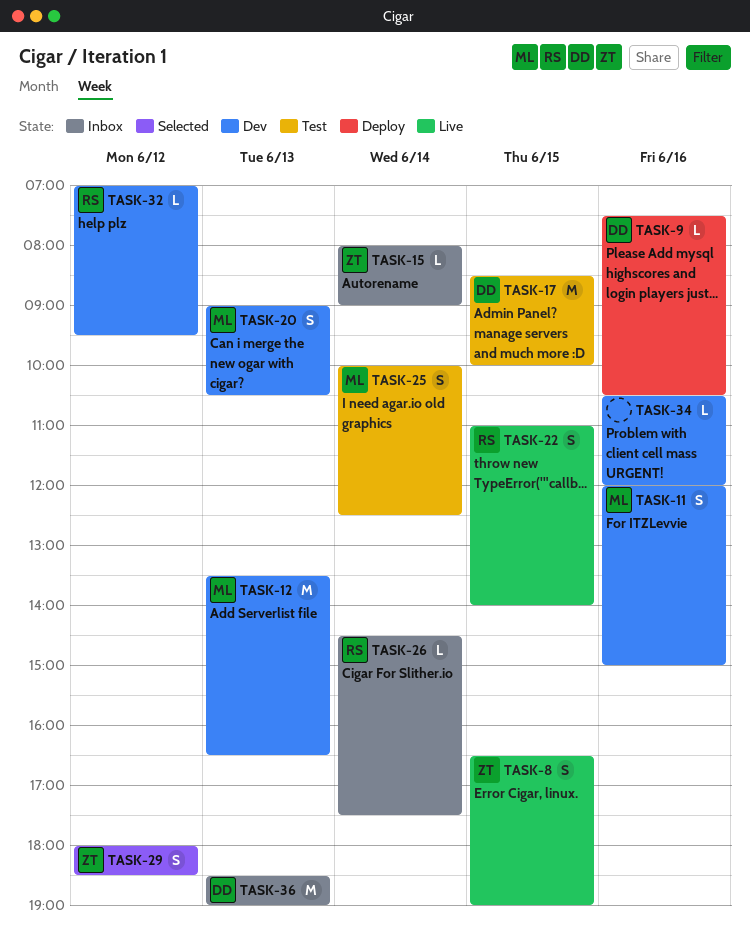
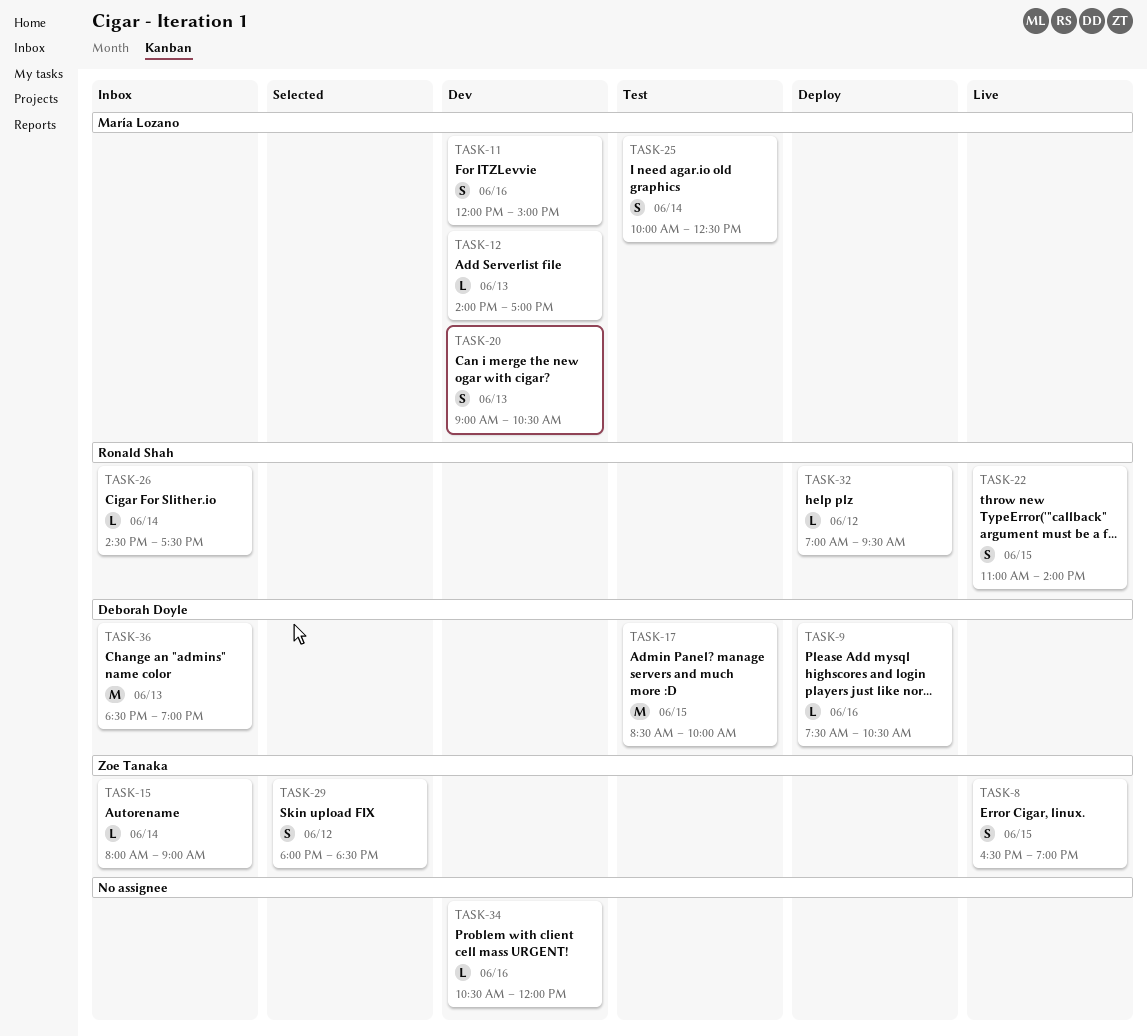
TASK-12, estimate: M -> L
TASK-12, begins: 13:30 -> 14:00
TASK-12, ends: 16:30 -> 17:00
TASK-32, status: Dev -> Deploy

